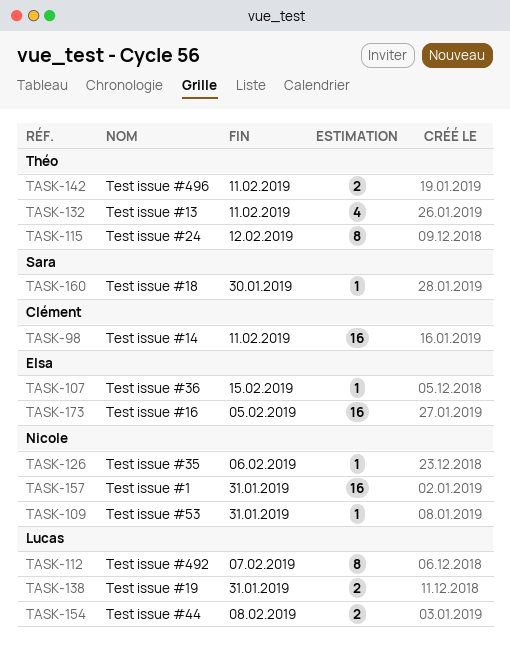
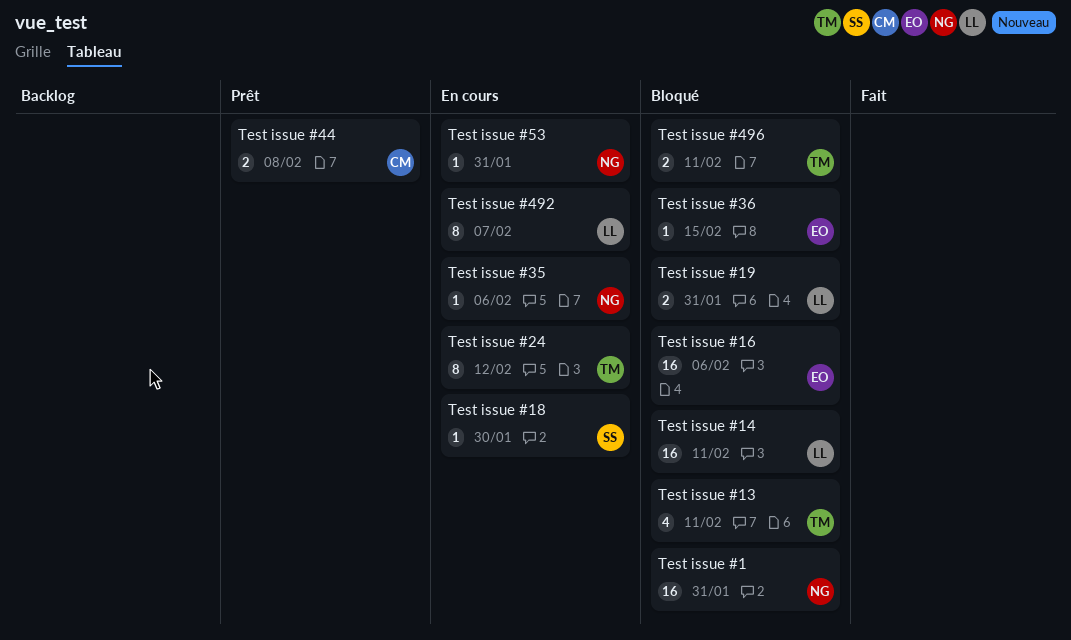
Test issue #14, owner: Clément -> Lucas
Test issue #16, due: Feb 5 -> Feb 6
Test issue #44, owner: Lucas -> Clément

